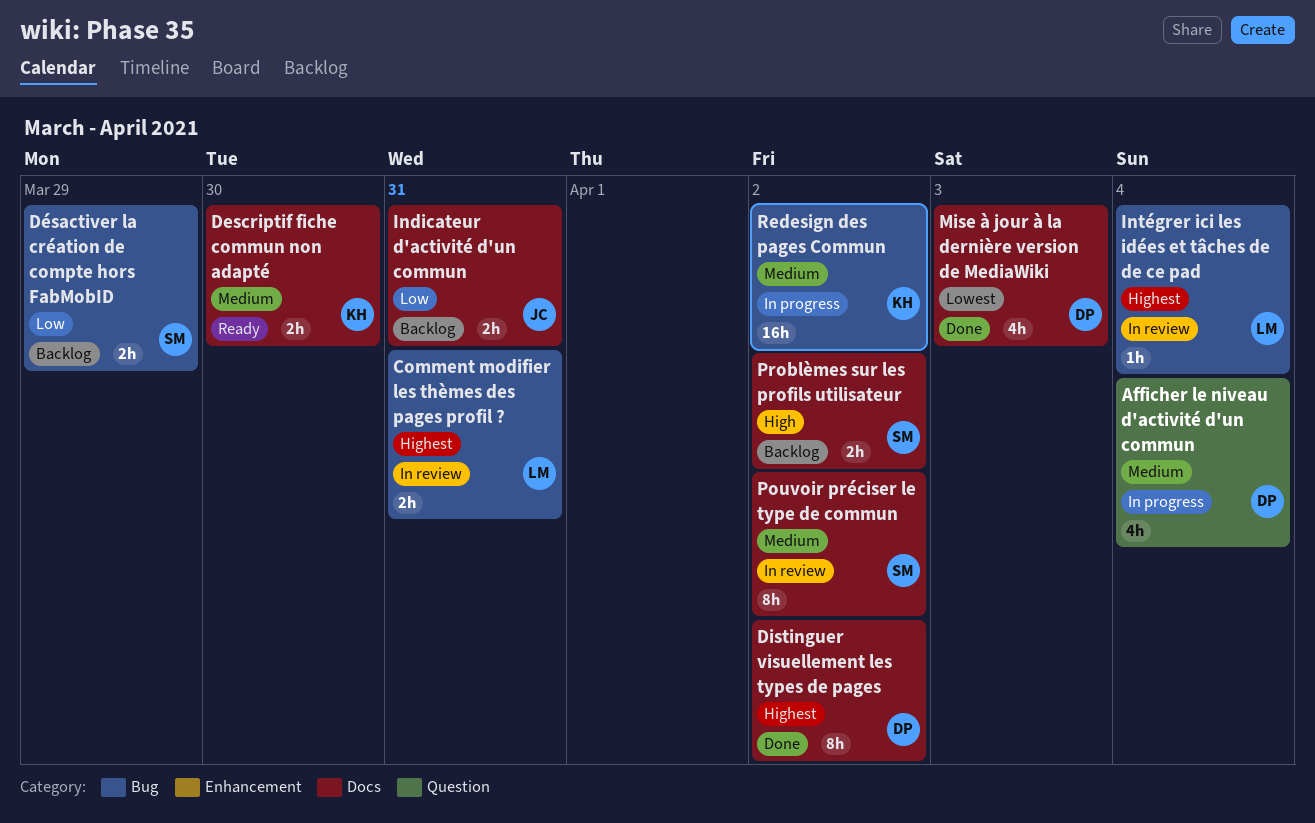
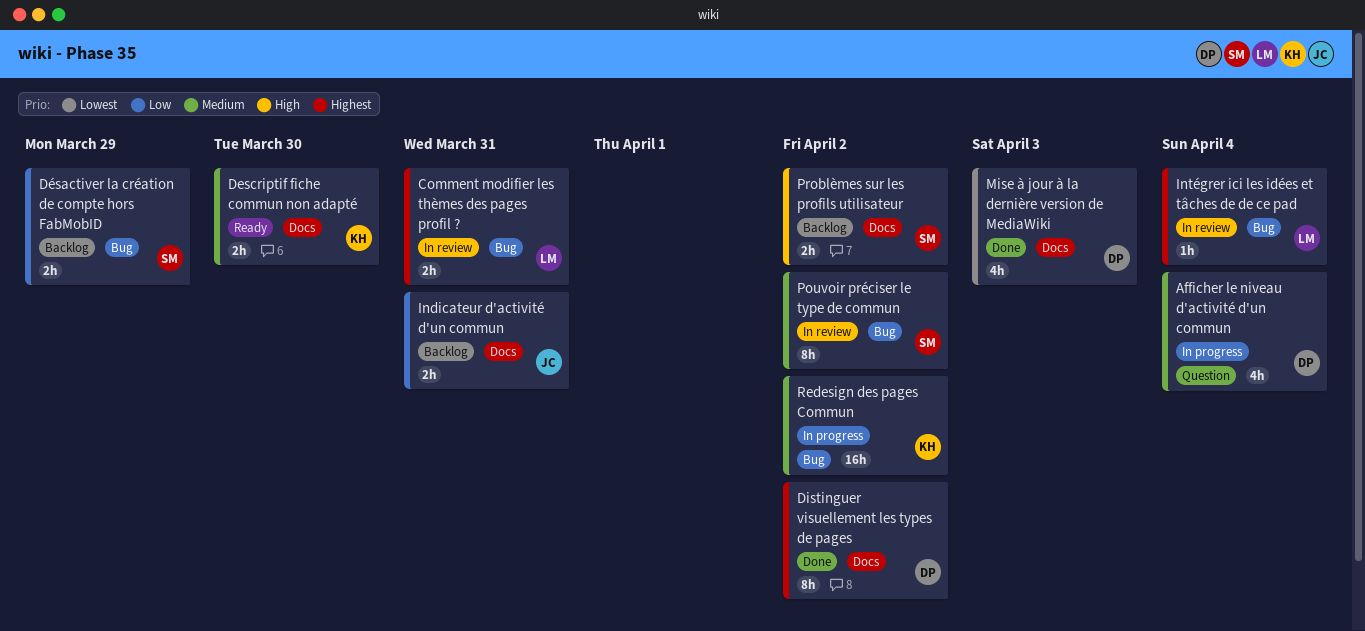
Pouvoir préciser le type de commun, label: Docs -> Bug

